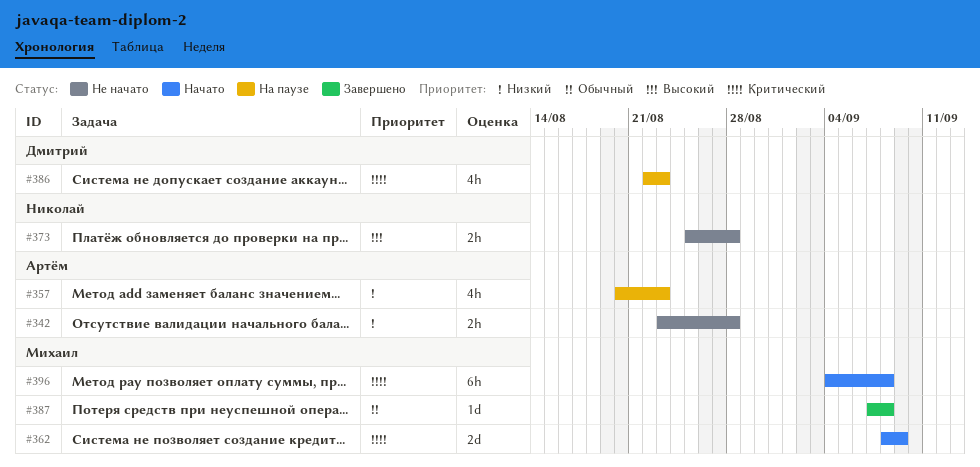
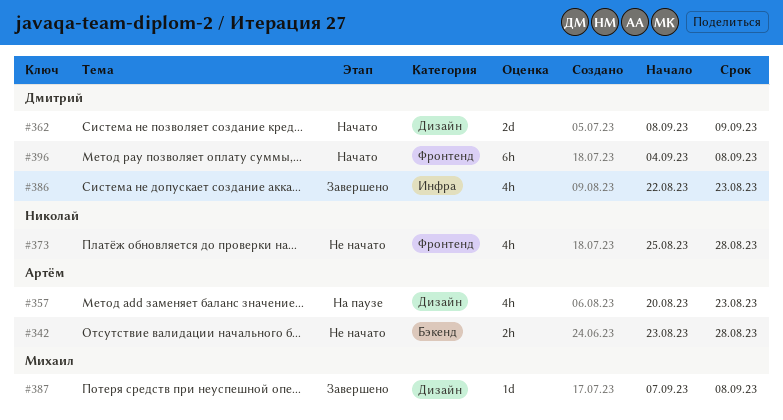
#362, owner: Михаил -> Дмитрий
#373, estimate: 2h -> 4h
#386, status: На паузе -> Завершено
#396, owner: Михаил -> Дмитрий

